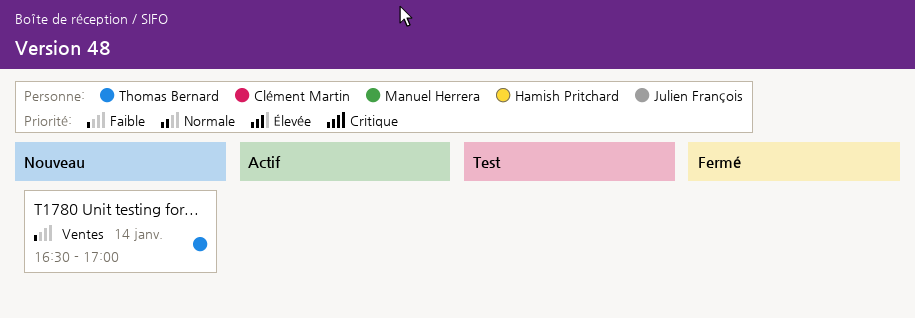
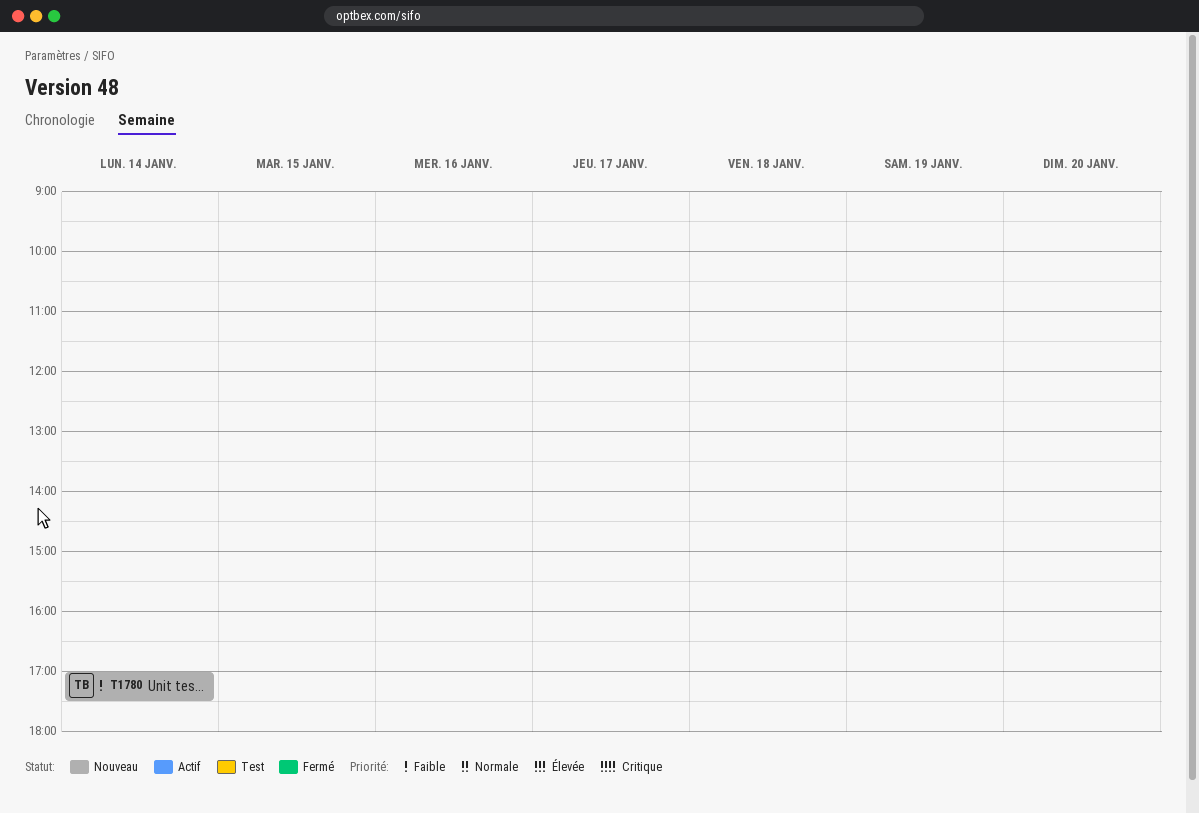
T1780, begins: 16:30 -> 17:00
T1780, ends: 17:00 -> 17:30

